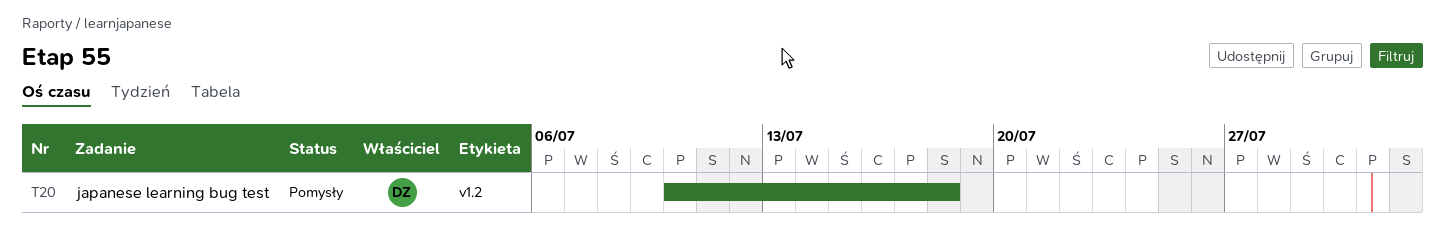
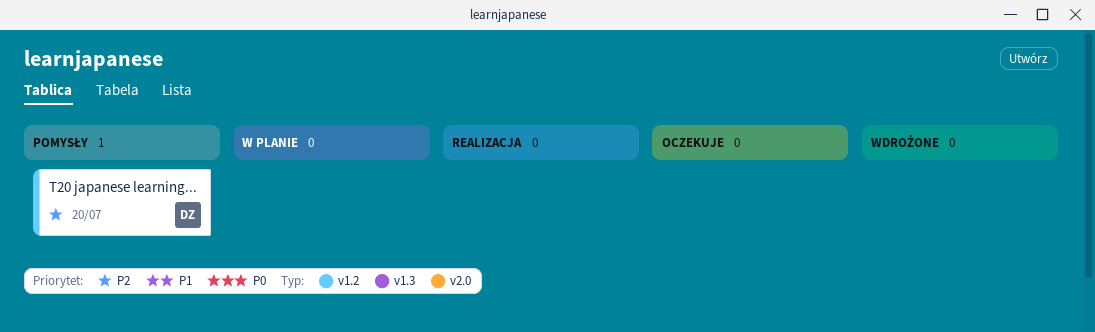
T20, due: Jul 18 -> Jul 20

